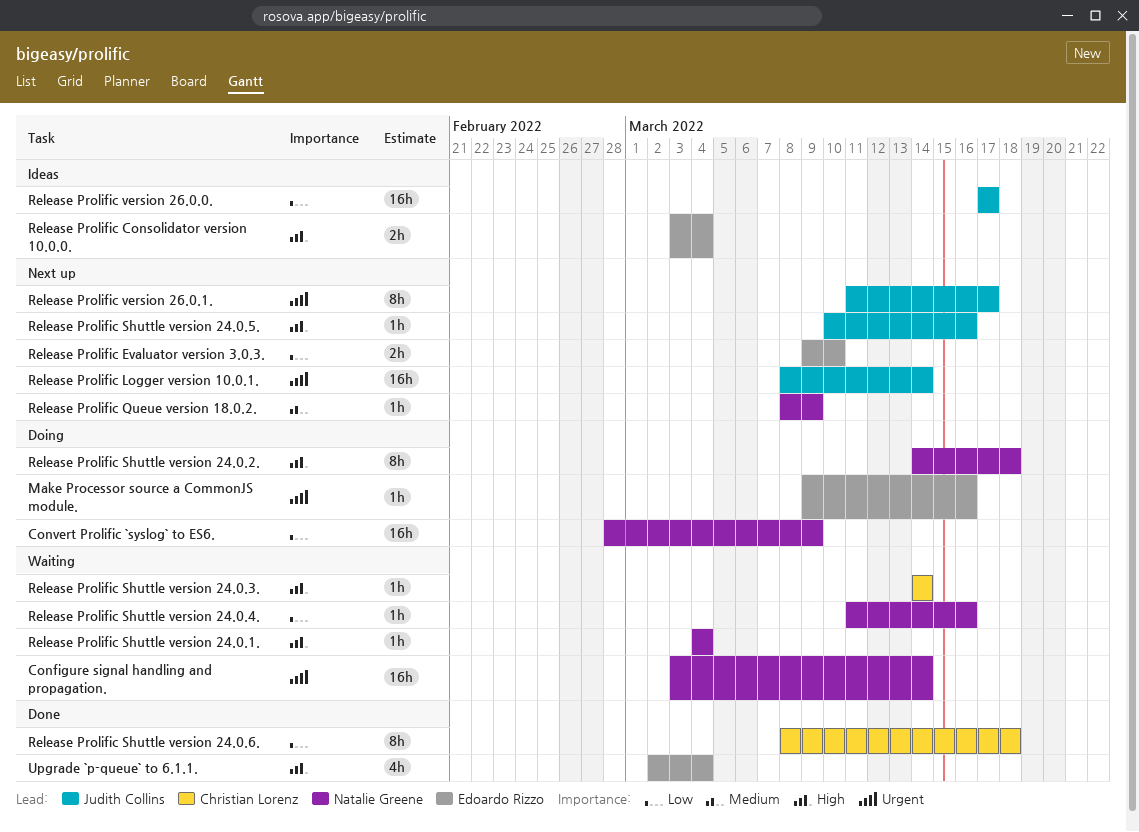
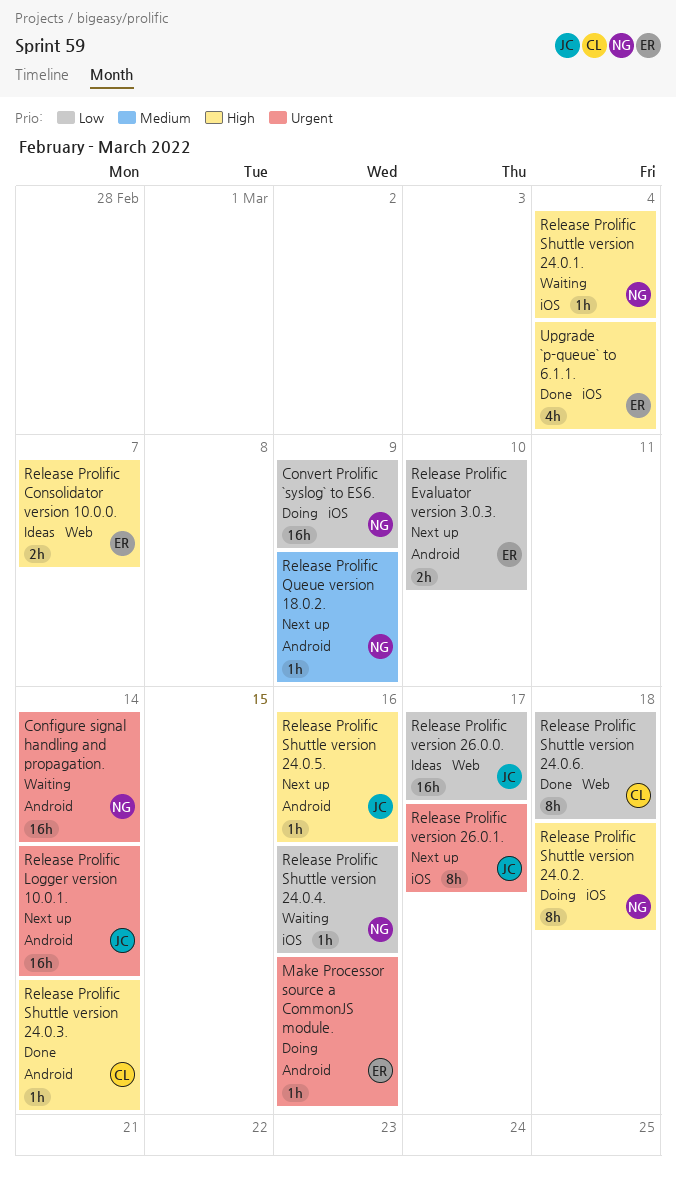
Release Prolific Consolidator version 10.0.0., due: Mar 4 -> Mar 7
Release Prolific Shuttle version 24.0.3., status: Waiting -> Done

